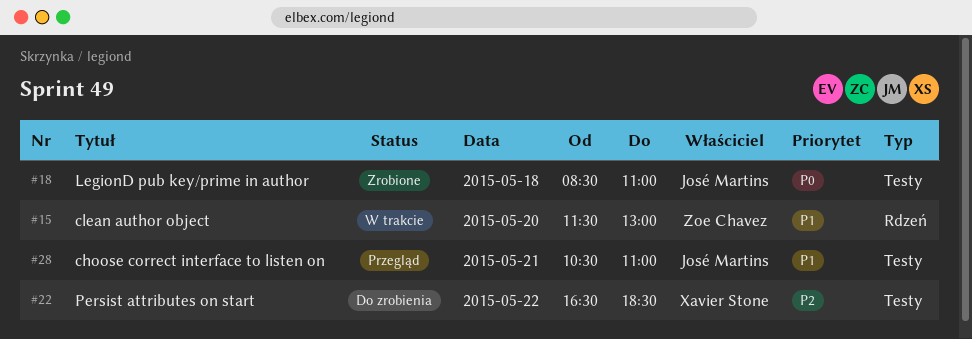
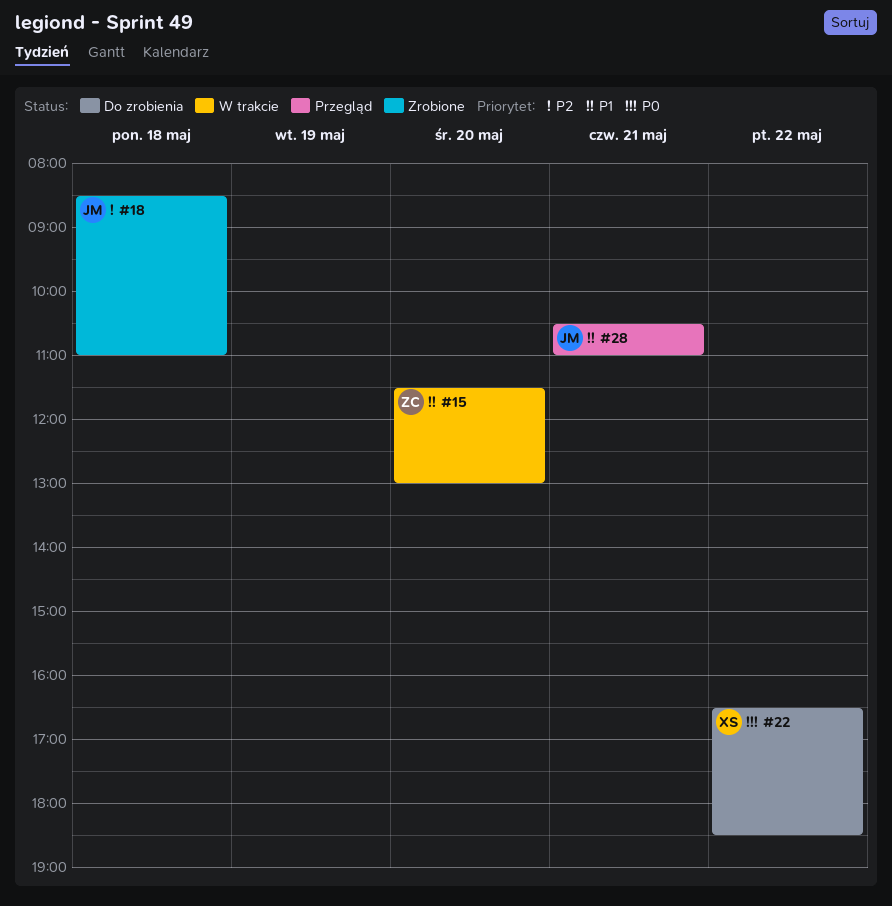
#18, priority: P0 -> P2
#22, priority: P2 -> P0

